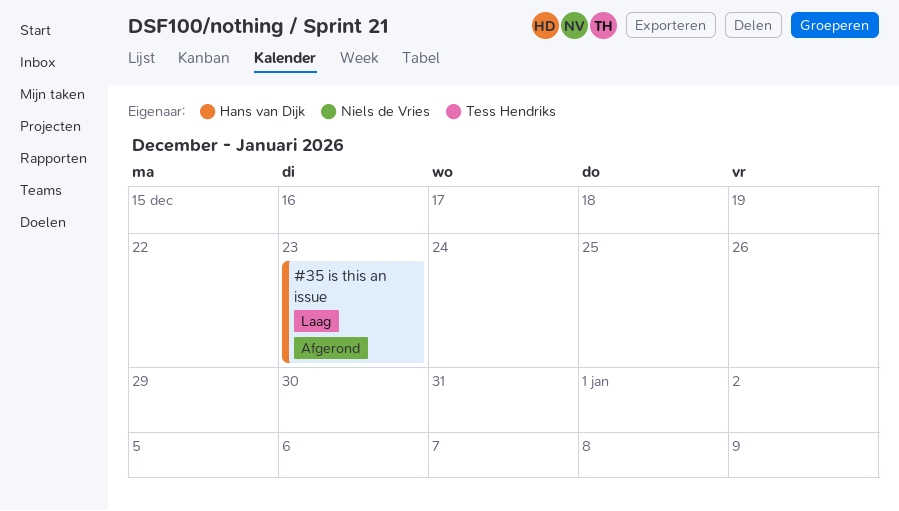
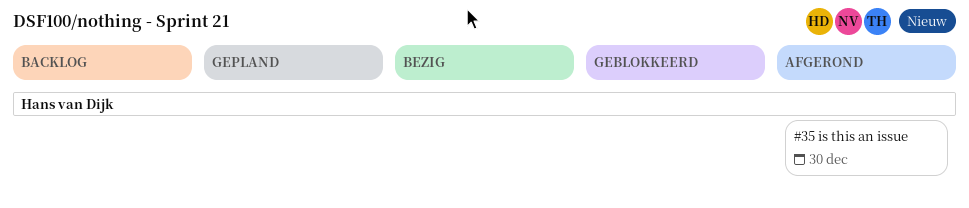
#35, due: Dec 23 -> Dec 30

